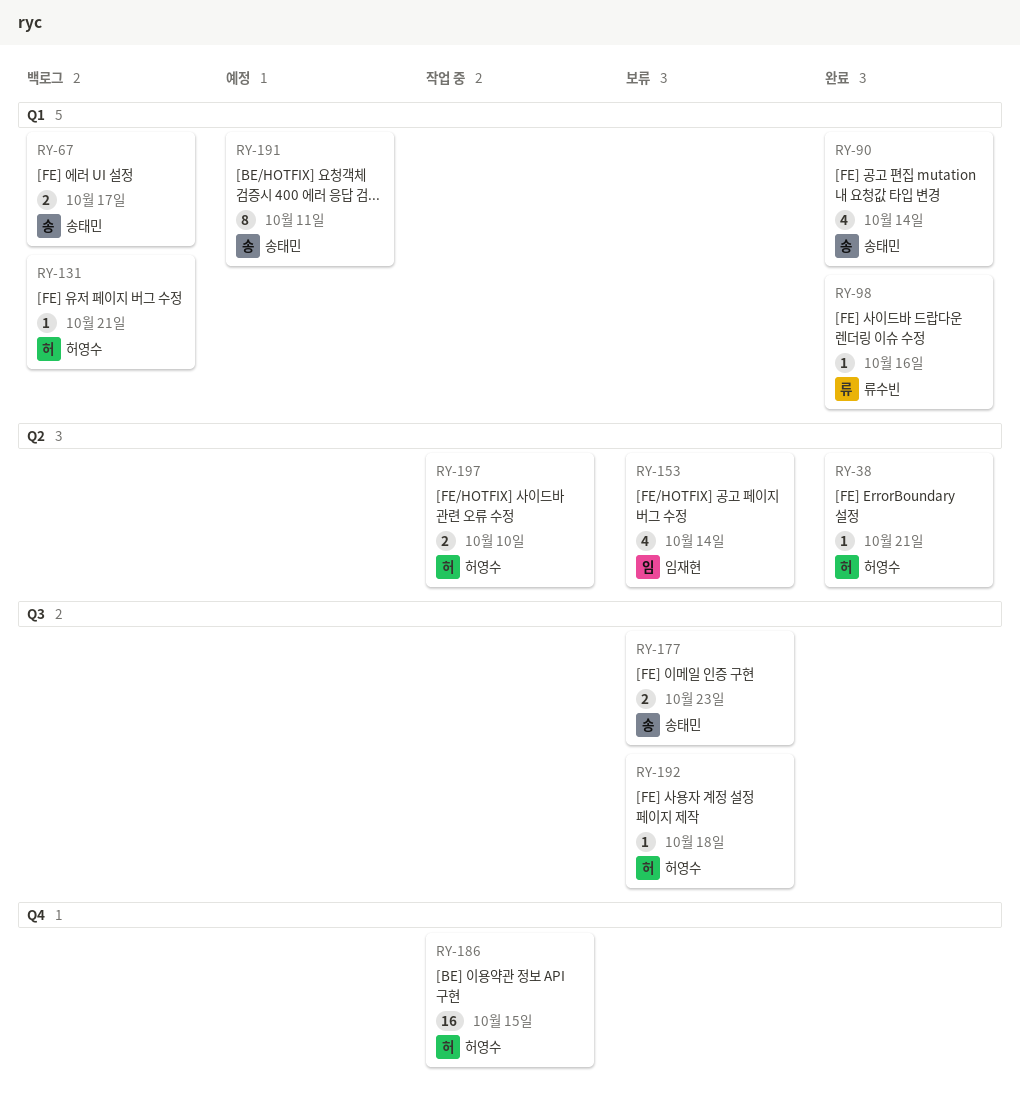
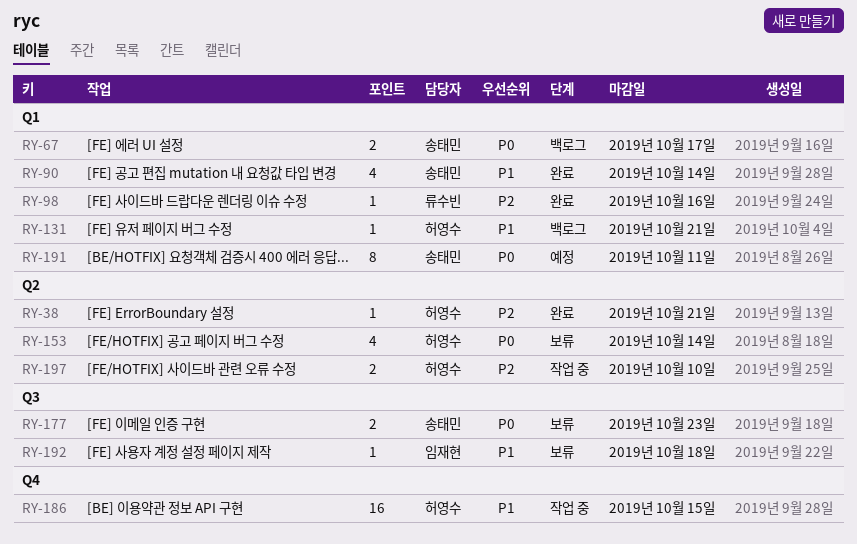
RY-153, owner: 임재현 -> 허영수
RY-192, owner: 허영수 -> 임재현

